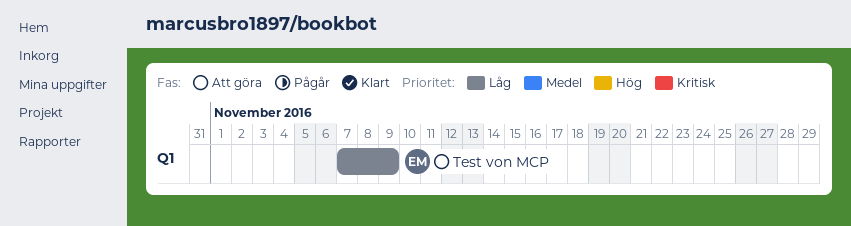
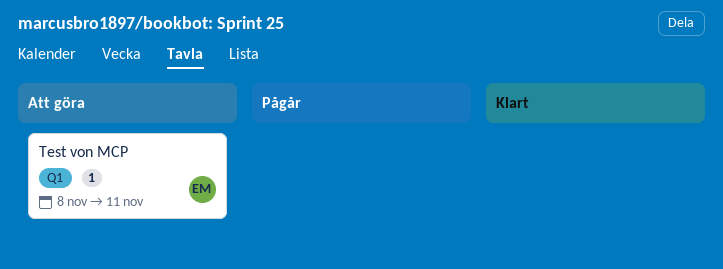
Test von MCP, start: Nov 7 -> Nov 8
Test von MCP, due: Nov 9 -> Nov 11

